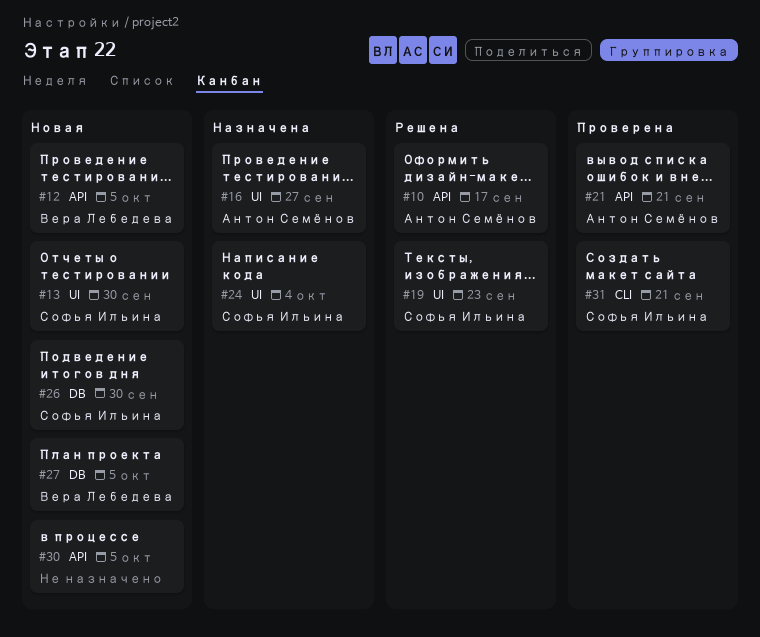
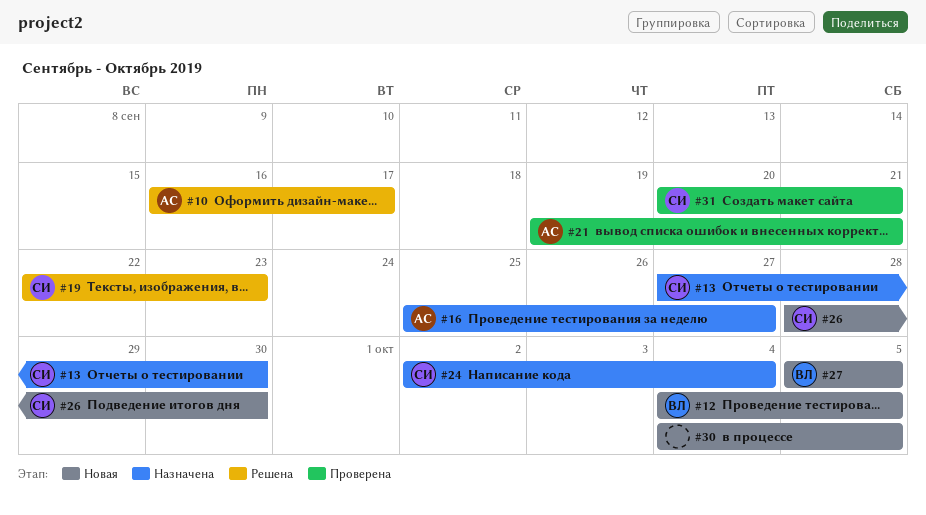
#13, status: Новая -> Назначена

